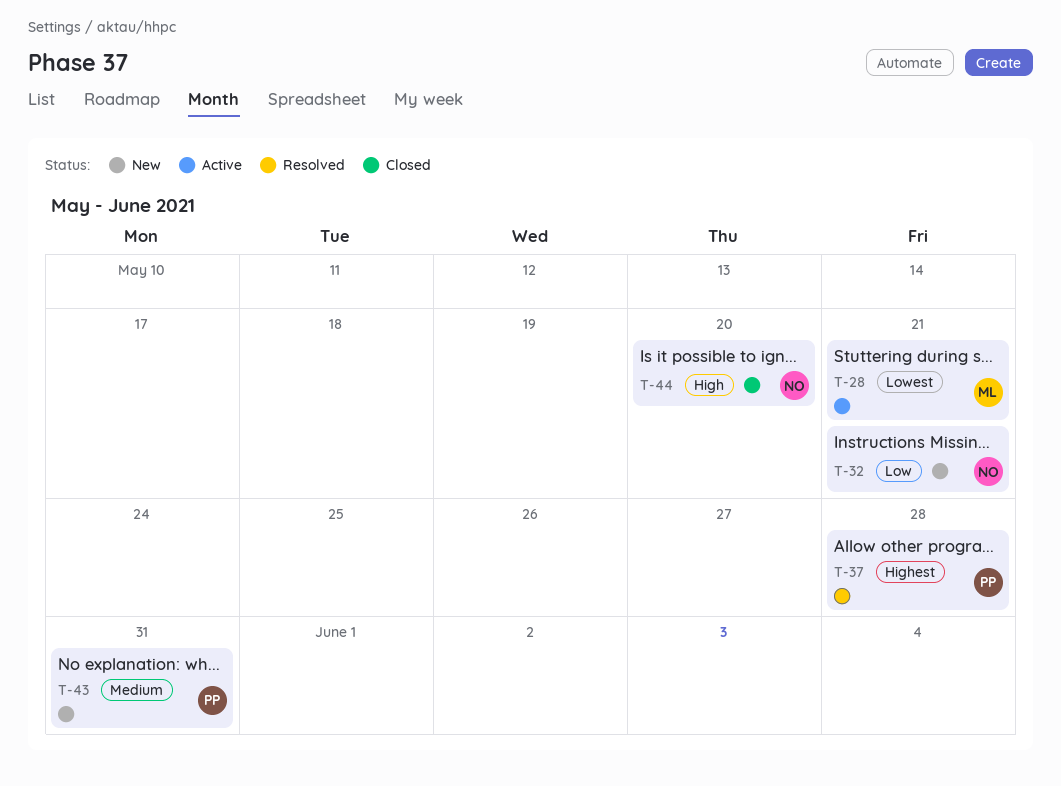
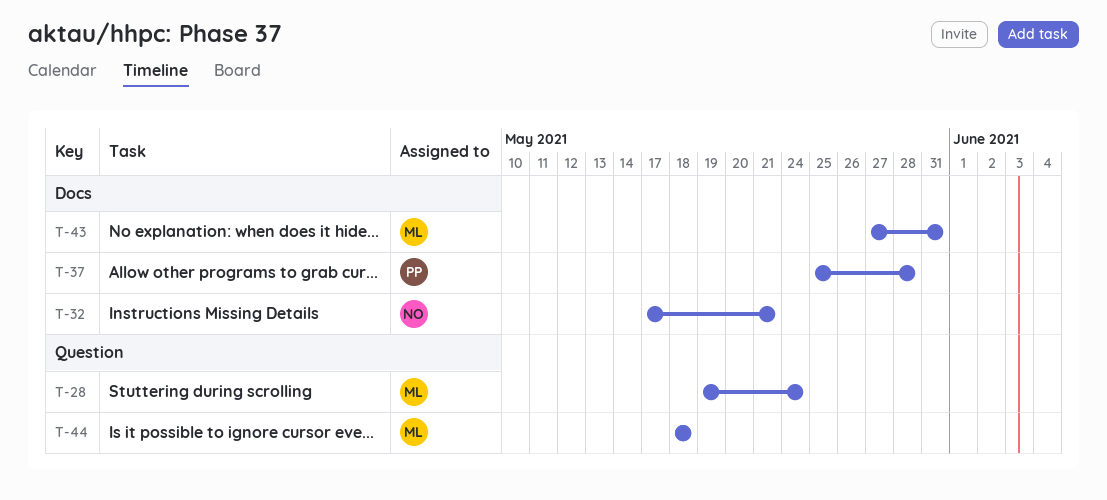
T-28, due: May 21 -> May 24
T-43, owner: PP -> ML
T-44, owner: NO -> ML
T-44, due: May 20 -> May 18

